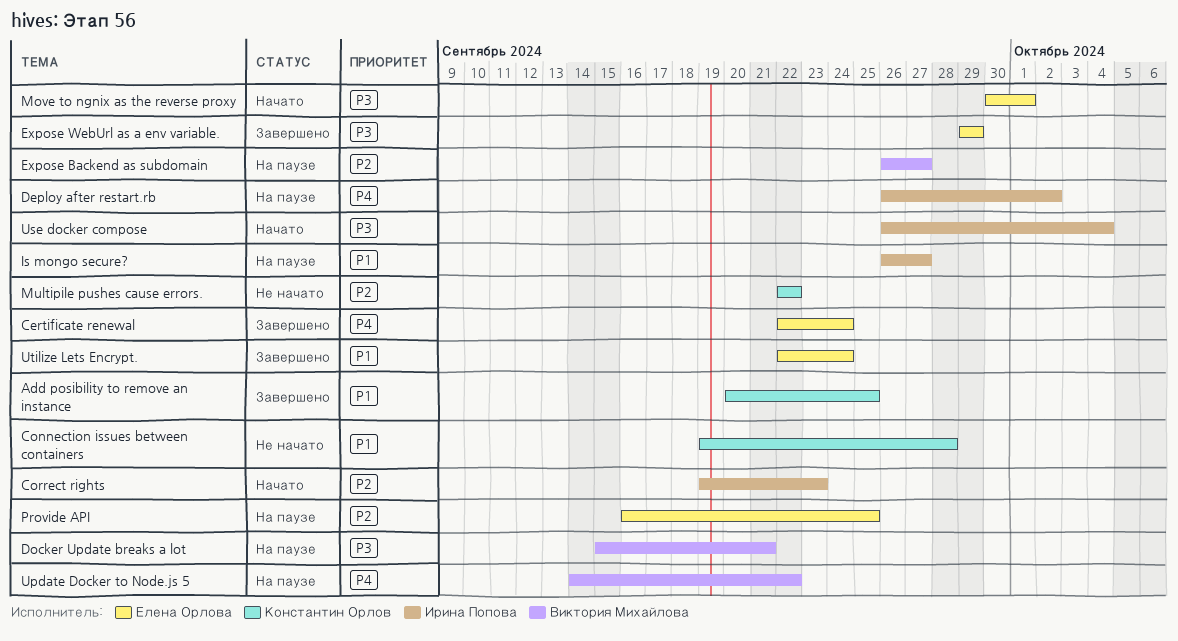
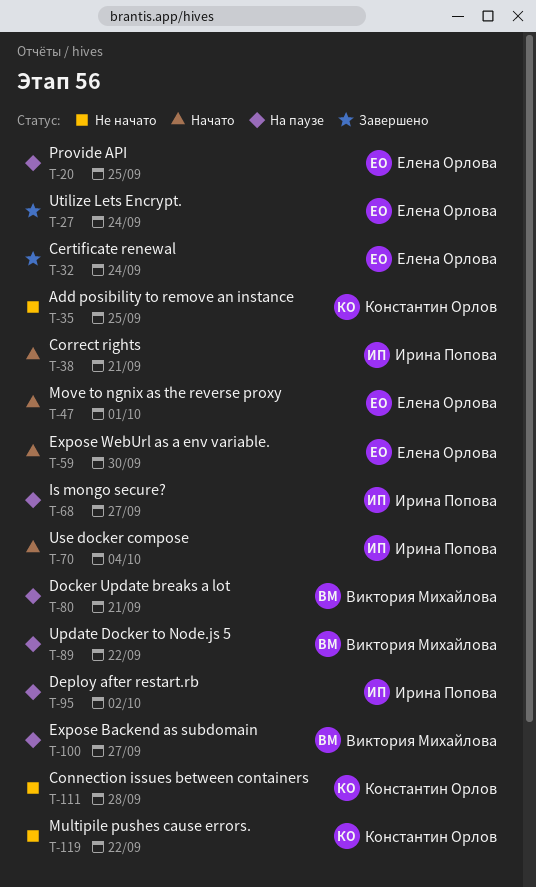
Add posibility to remove an instance, status: Завершено -> Не начато
Correct rights, due: Sep 23 -> Sep 21
Expose WebUrl as a env variable., status: Завершено -> Начато
Expose WebUrl as a env variable., due: Sep 29 -> Sep 30

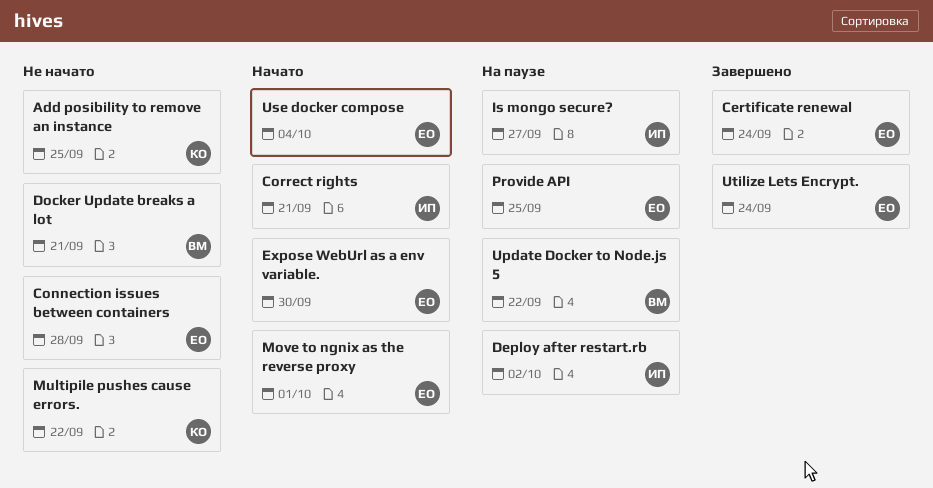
Connection issues between containers, owner: Константин Орлов -> Елена Орлова
Docker Update breaks a lot, status: На паузе -> Не начато
Expose Backend as subdomain: present -> none
Use docker compose, owner: Ирина Попова -> Елена Орлова

